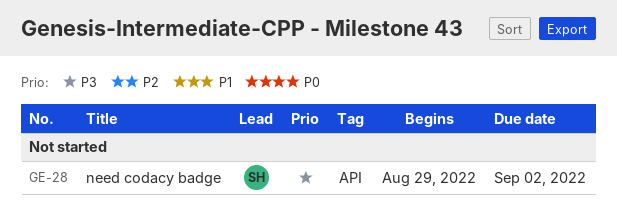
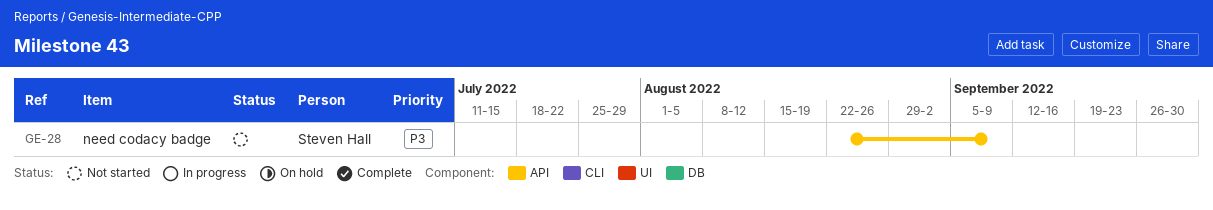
GE-28, start: Aug 29 -> Aug 22
GE-28, due: Sep 2 -> Sep 9

